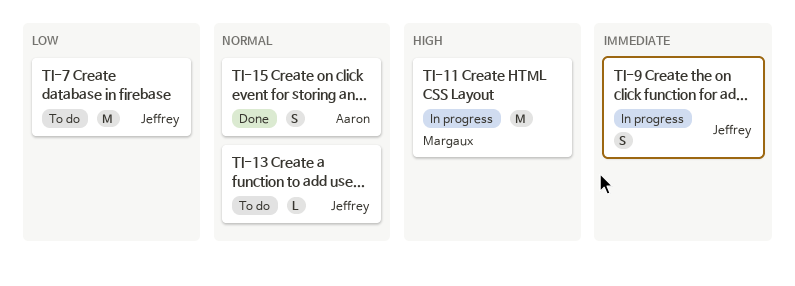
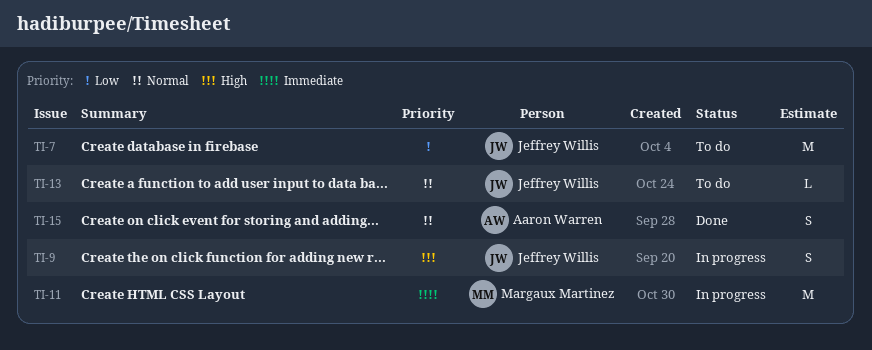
TI-9, priority: Immediate -> High
TI-11, priority: High -> Immediate

